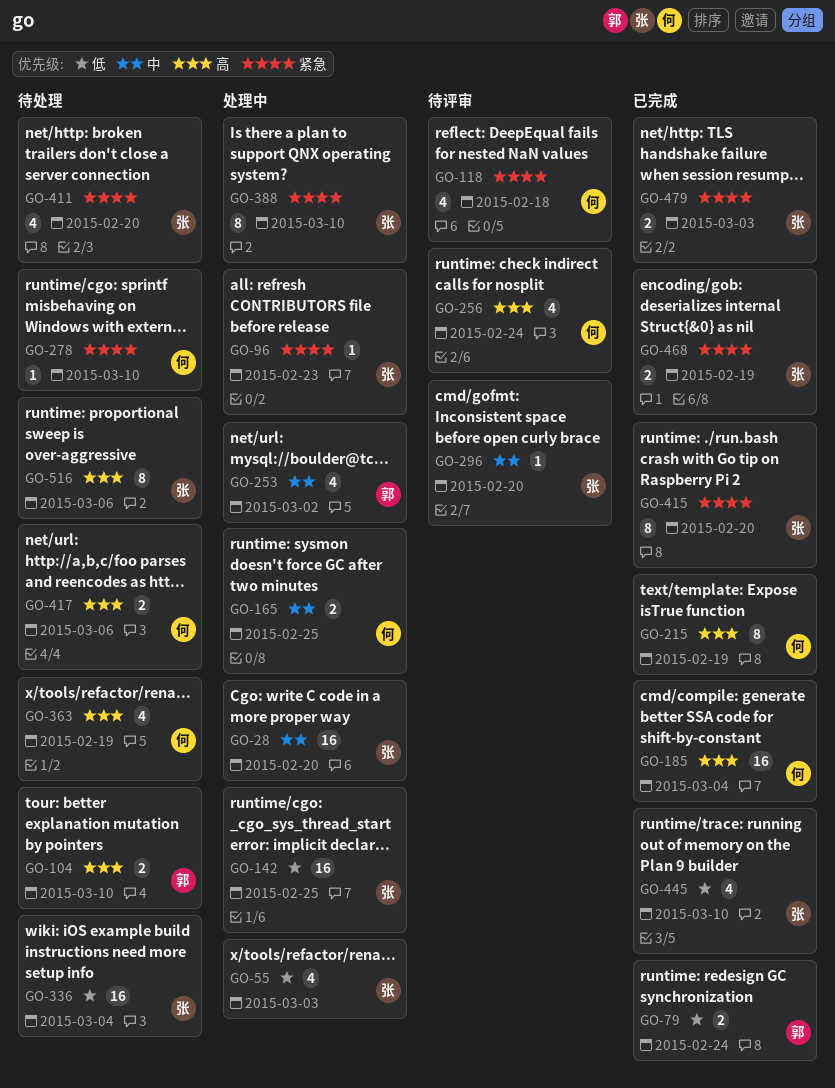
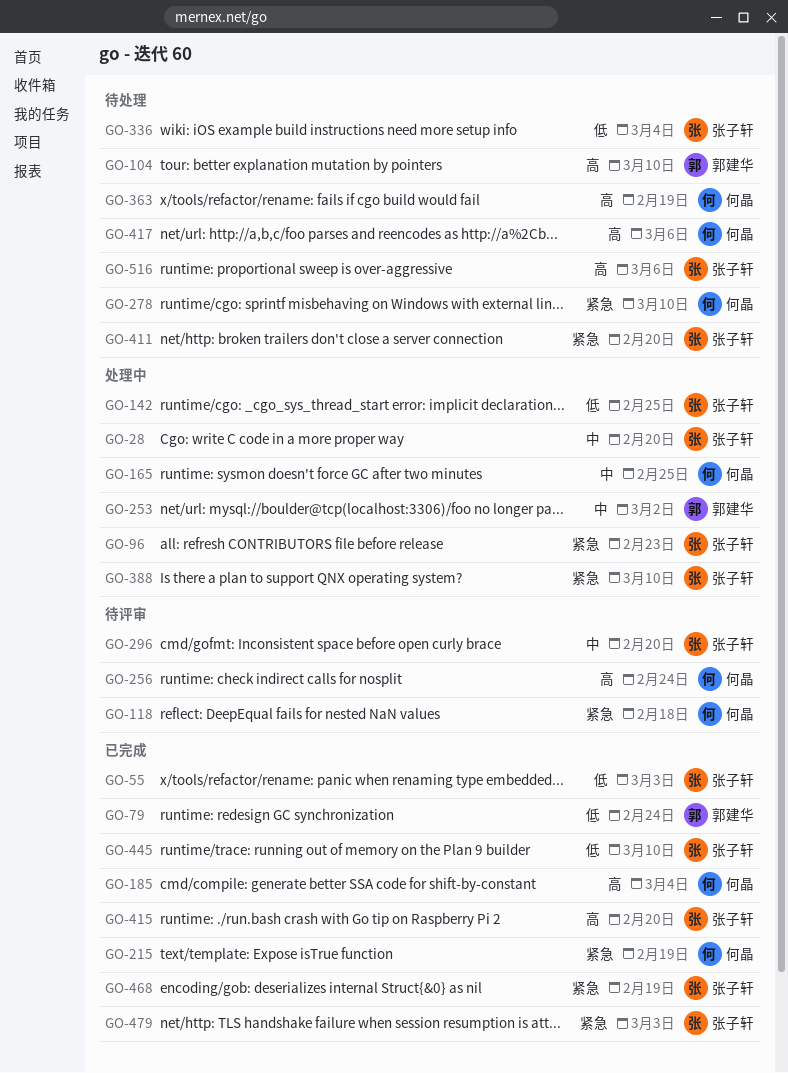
GO-55, status: 处理中 -> 已完成
GO-215, priority: 高 -> 紧急
GO-415, priority: 紧急 -> 高

